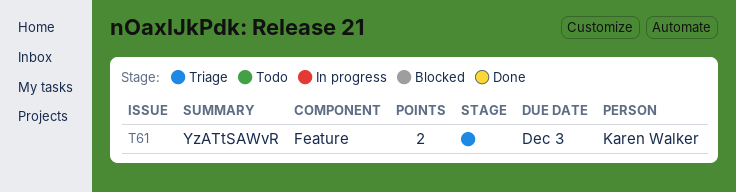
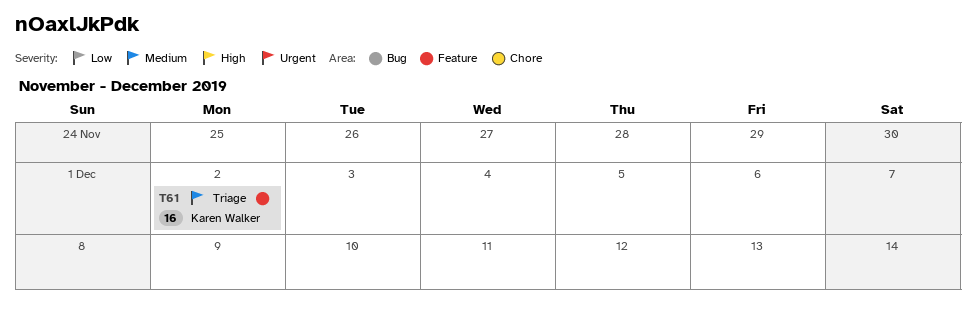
T61, estimate: 2 -> 16
T61, due: Dec 3 -> Dec 2

